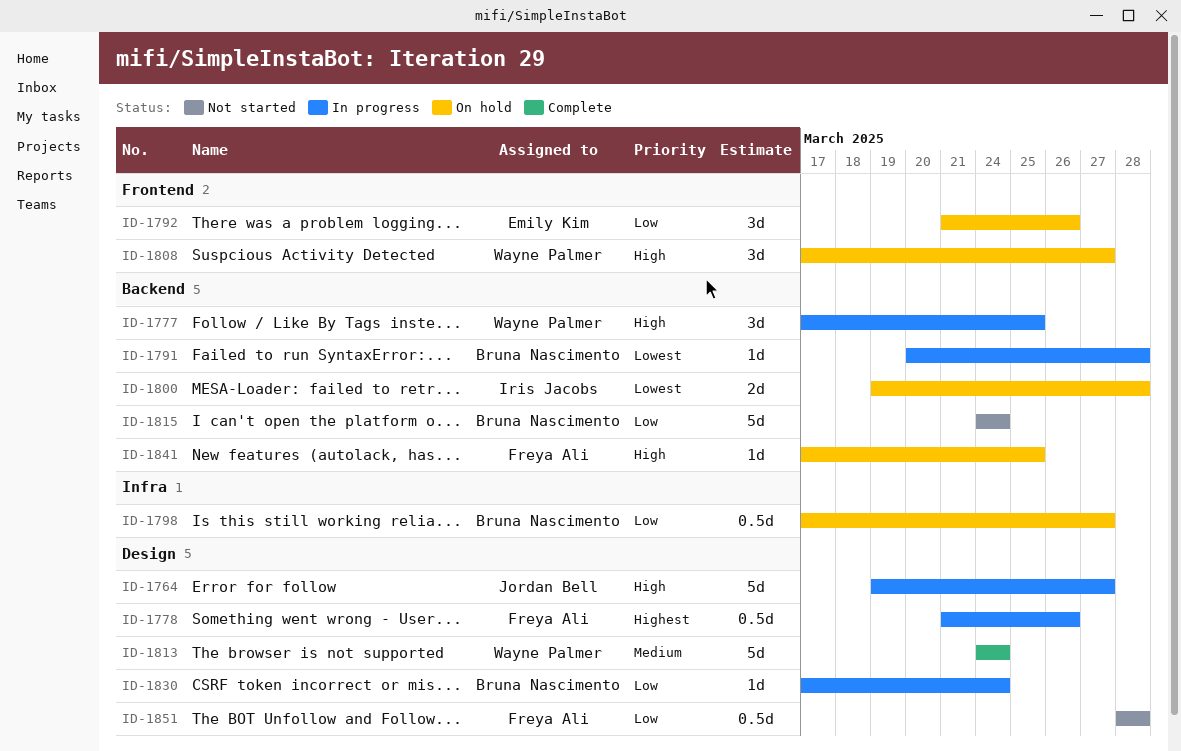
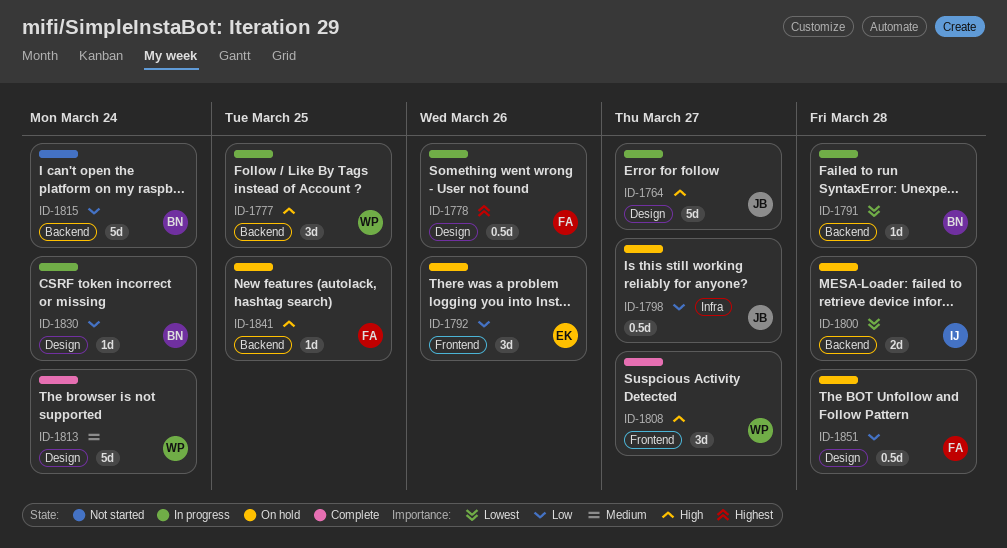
ID-1798, owner: Bruna Nascimento -> Jordan Bell
ID-1808, status: On hold -> Complete
ID-1851, status: Not started -> On hold

